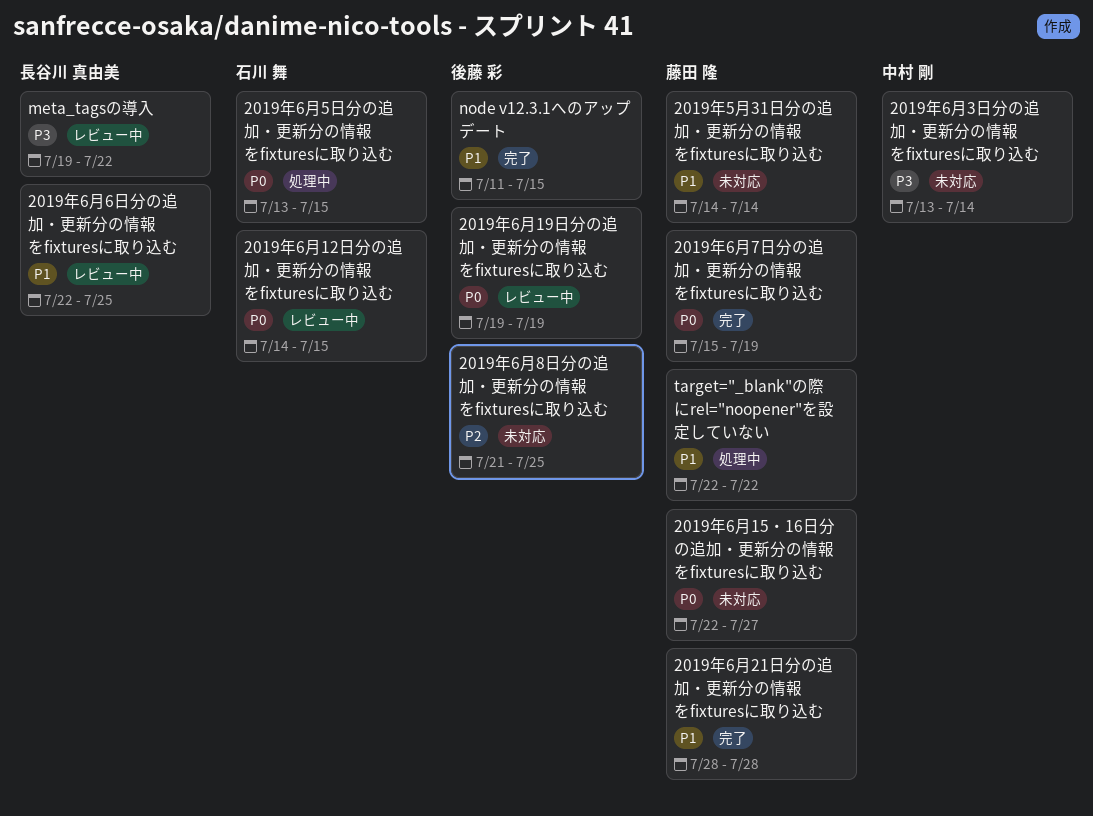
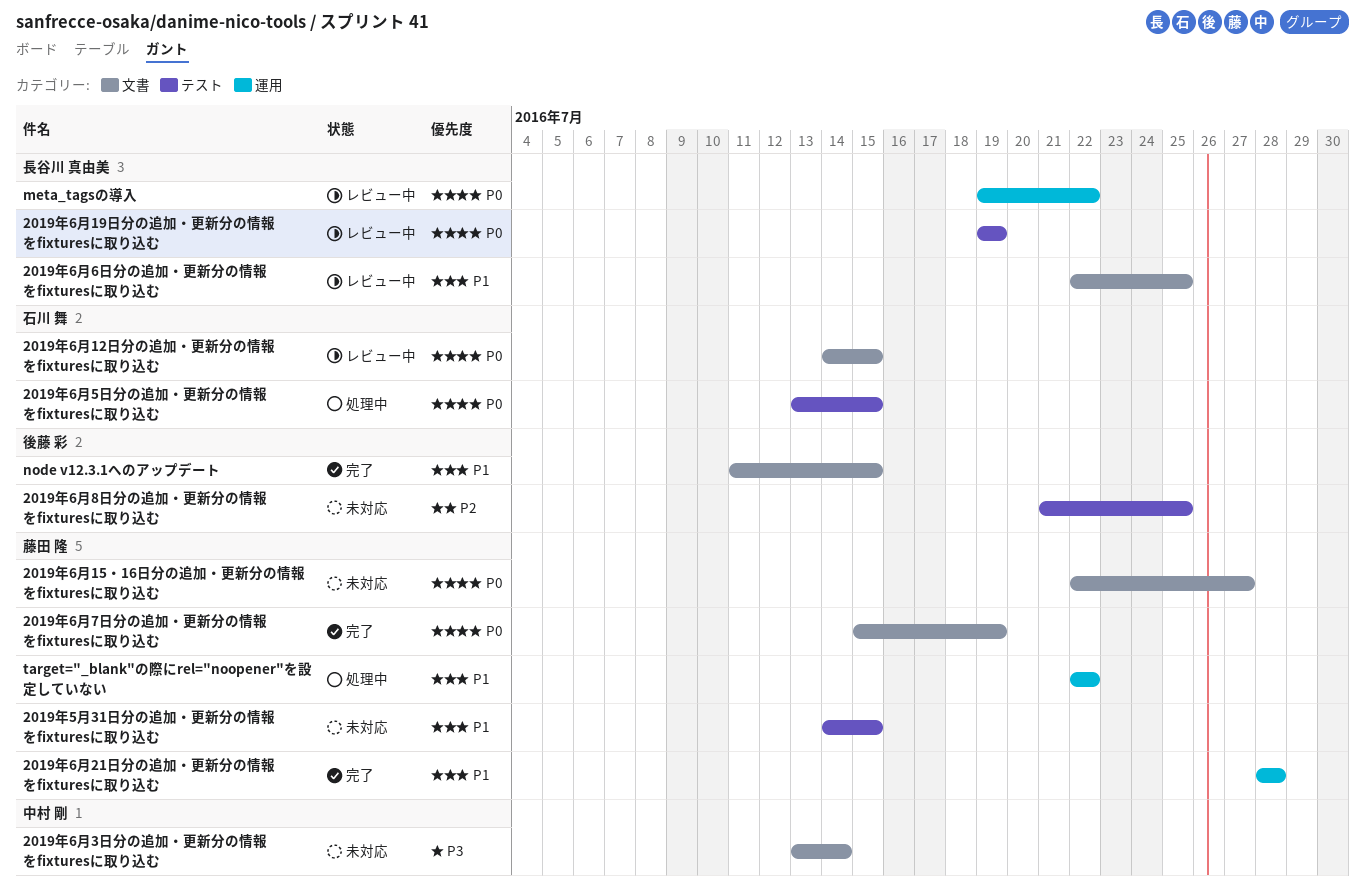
2019年5月31日分の追加・更新分の情報をfixturesに取り込む, due: Jul 14 -> Jul 15
2019年6月19日分の追加・更新分の情報をfixturesに取り込む, owner: 後藤 彩 -> 長谷川 真由美
meta_tagsの導入, priority: P3 -> P0

